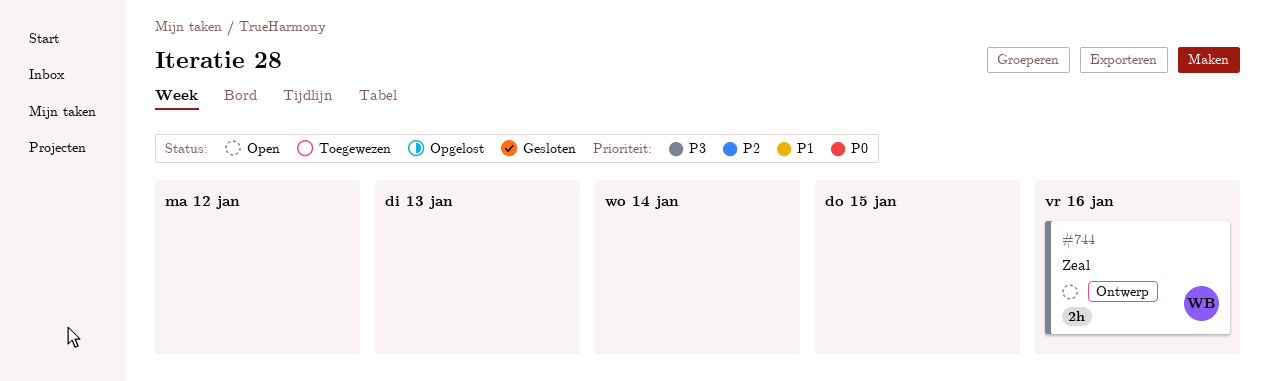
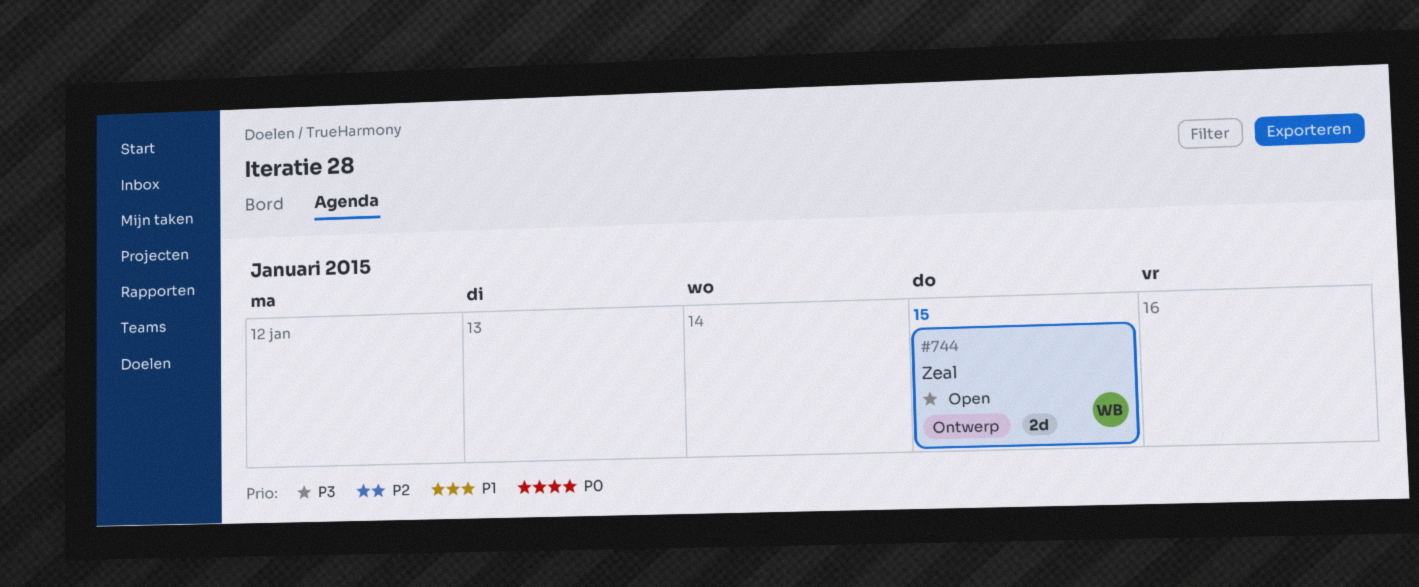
#744, estimate: 2h -> 2d
#744, due: Jan 16 -> Jan 15

